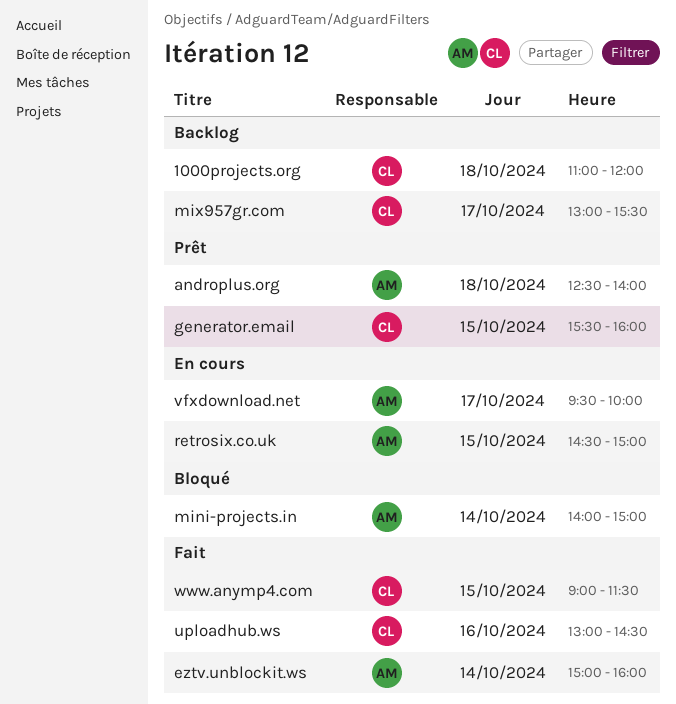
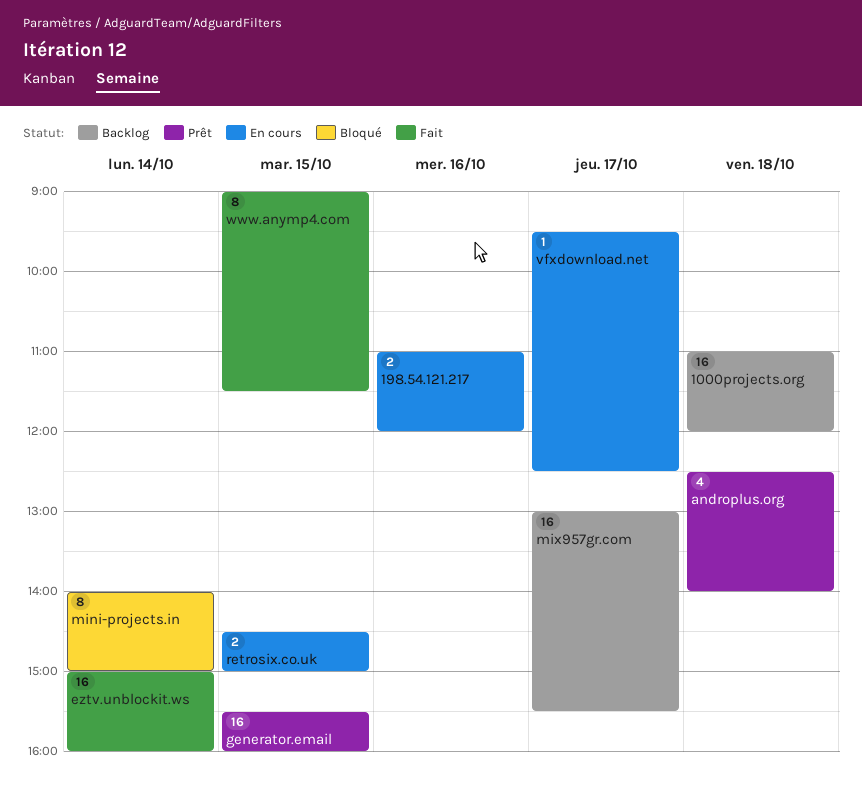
198.54.121.217: none -> present
uploadhub.ws: present -> none
vfxdownload.net, ends: 10:00 -> 12:30

